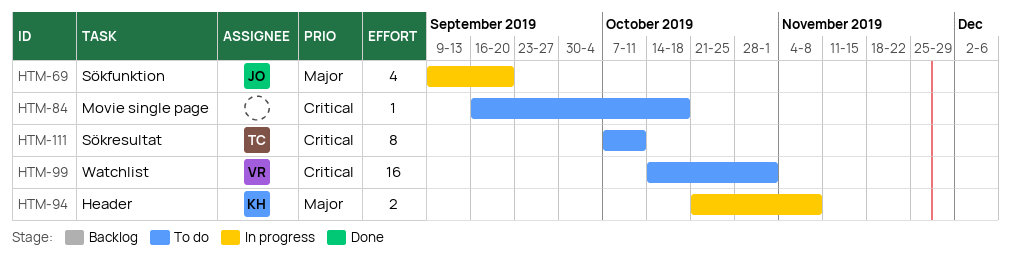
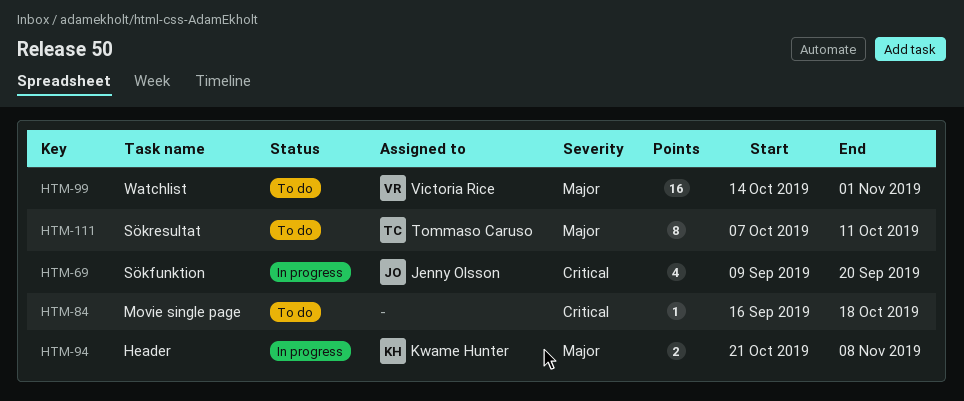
HTM-69, priority: Major -> Critical
HTM-99, priority: Critical -> Major
HTM-111, priority: Critical -> Major

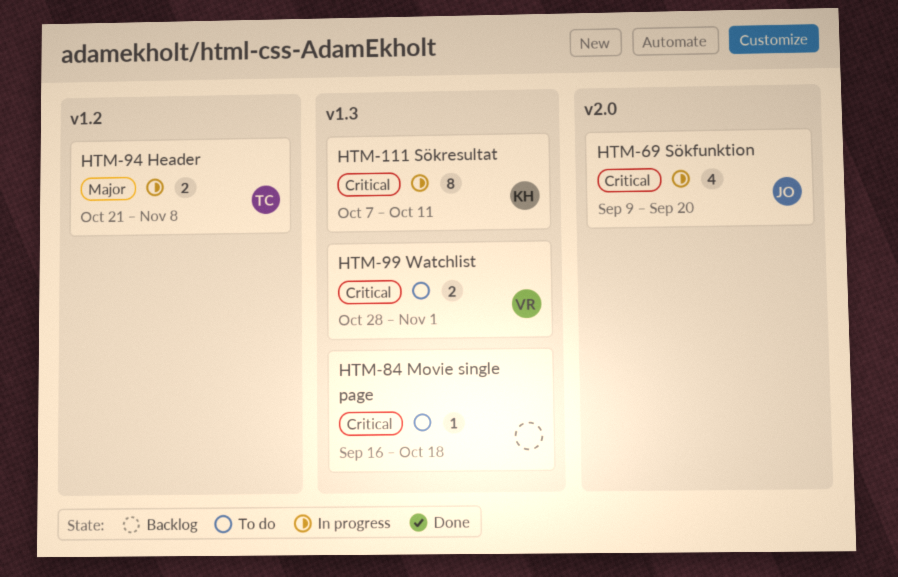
HTM-94, owner: Kwame Hunter -> Tommaso Caruso
HTM-99, priority: Major -> Critical
HTM-99, estimate: 16 -> 2
HTM-99, start: Oct 14 -> Oct 28
HTM-111, status: To do -> In progress
HTM-111, owner: Tommaso Caruso -> Kwame Hunter
HTM-111, priority: Major -> Critical

